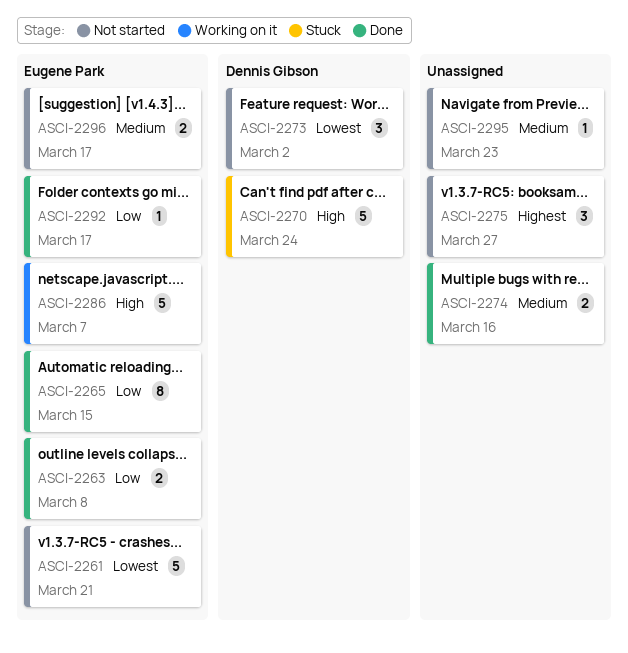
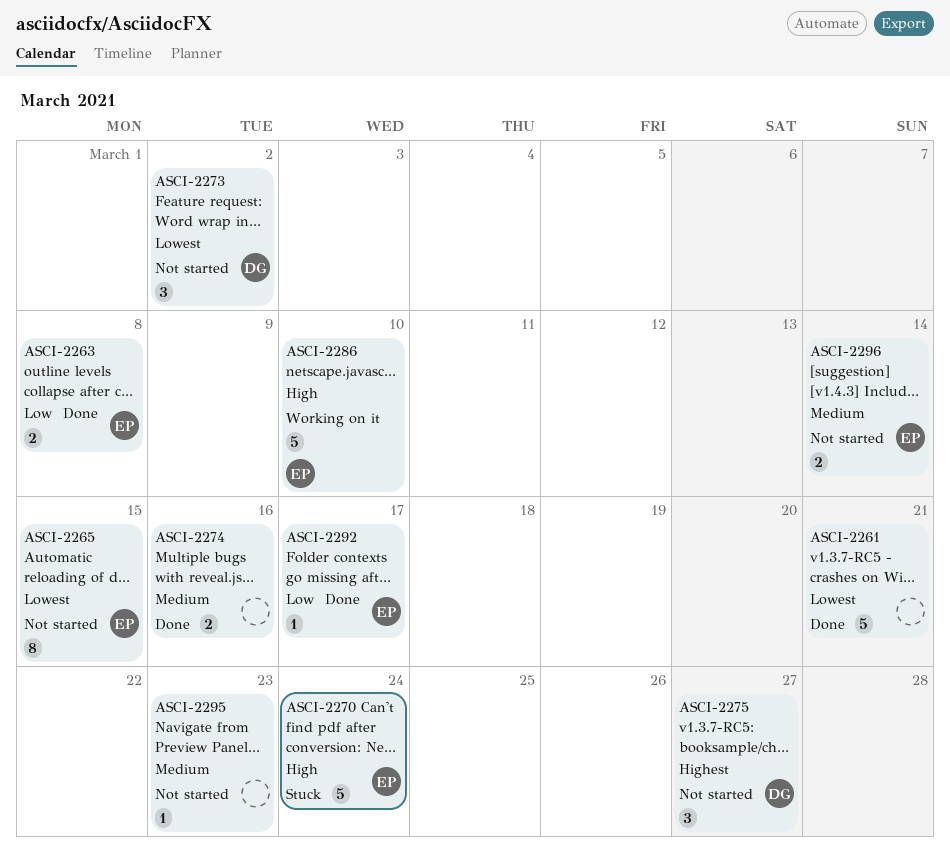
ASCI-2261, status: Not started -> Done
ASCI-2261, owner: Eugene Park -> none
ASCI-2265, status: Done -> Not started
ASCI-2265, priority: Low -> Lowest
ASCI-2270, owner: Dennis Gibson -> Eugene Park
ASCI-2275, owner: none -> Dennis Gibson
ASCI-2286, due: Mar 7 -> Mar 10
ASCI-2296, due: Mar 17 -> Mar 14

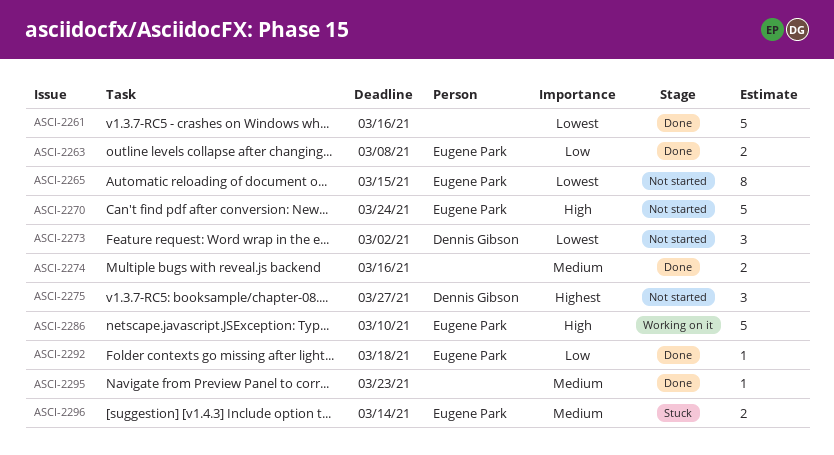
ASCI-2261, due: Mar 21 -> Mar 16
ASCI-2270, status: Stuck -> Not started
ASCI-2292, due: Mar 17 -> Mar 18
ASCI-2295, status: Not started -> Done
ASCI-2296, status: Not started -> Stuck

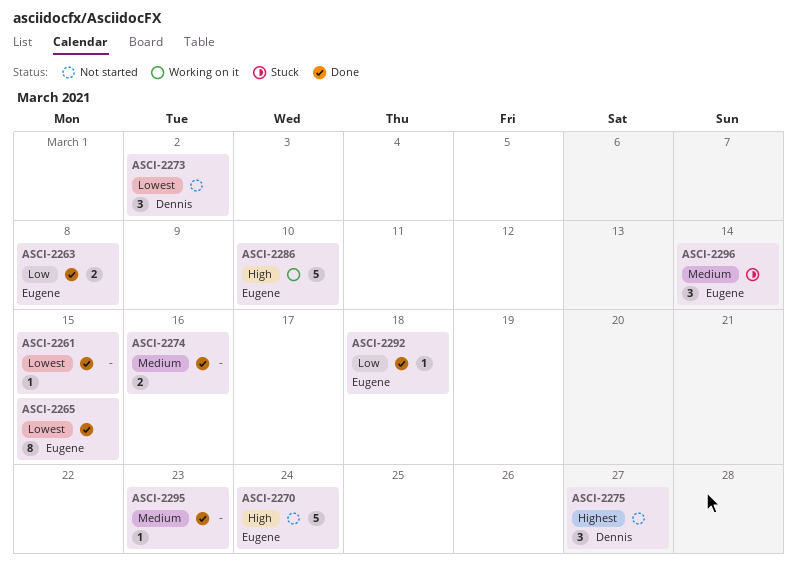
ASCI-2261, estimate: 5 -> 1
ASCI-2261, due: Mar 16 -> Mar 15
ASCI-2265, status: Not started -> Done
ASCI-2296, estimate: 2 -> 3

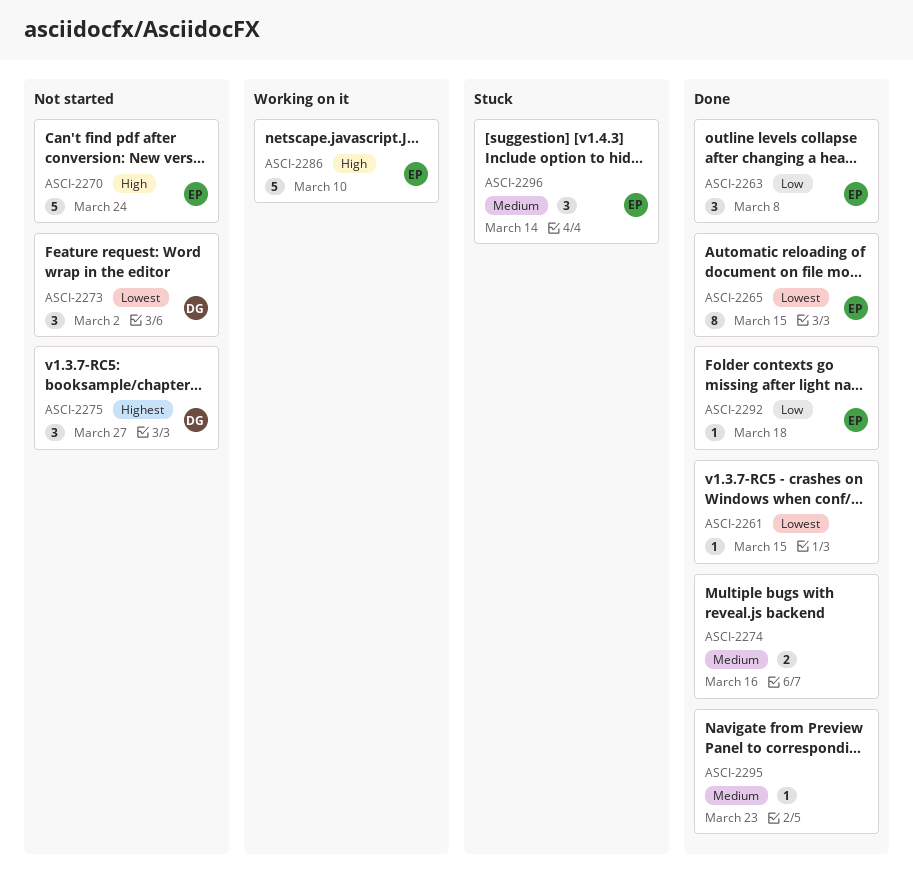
ASCI-2263, estimate: 2 -> 3

